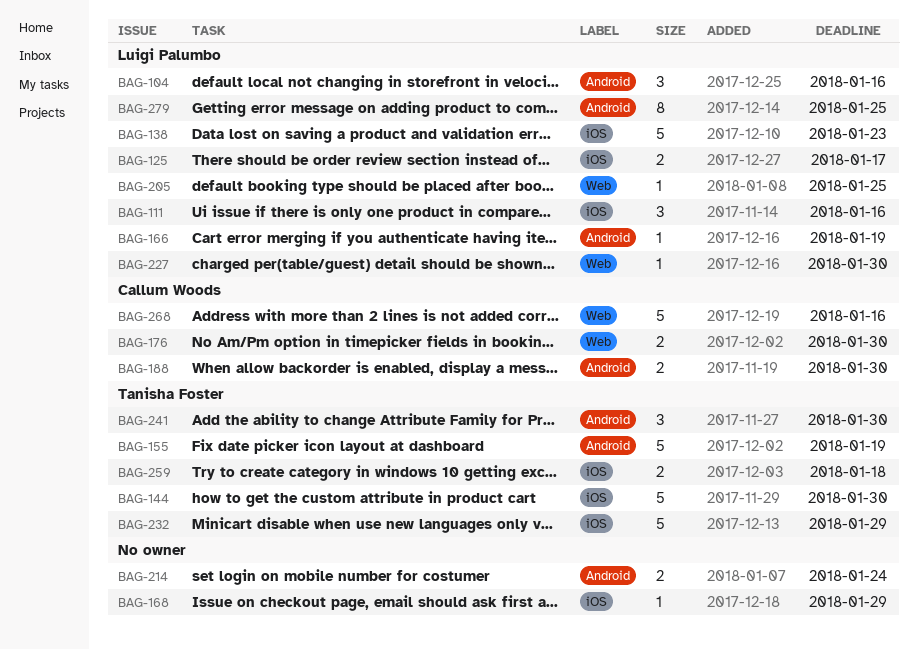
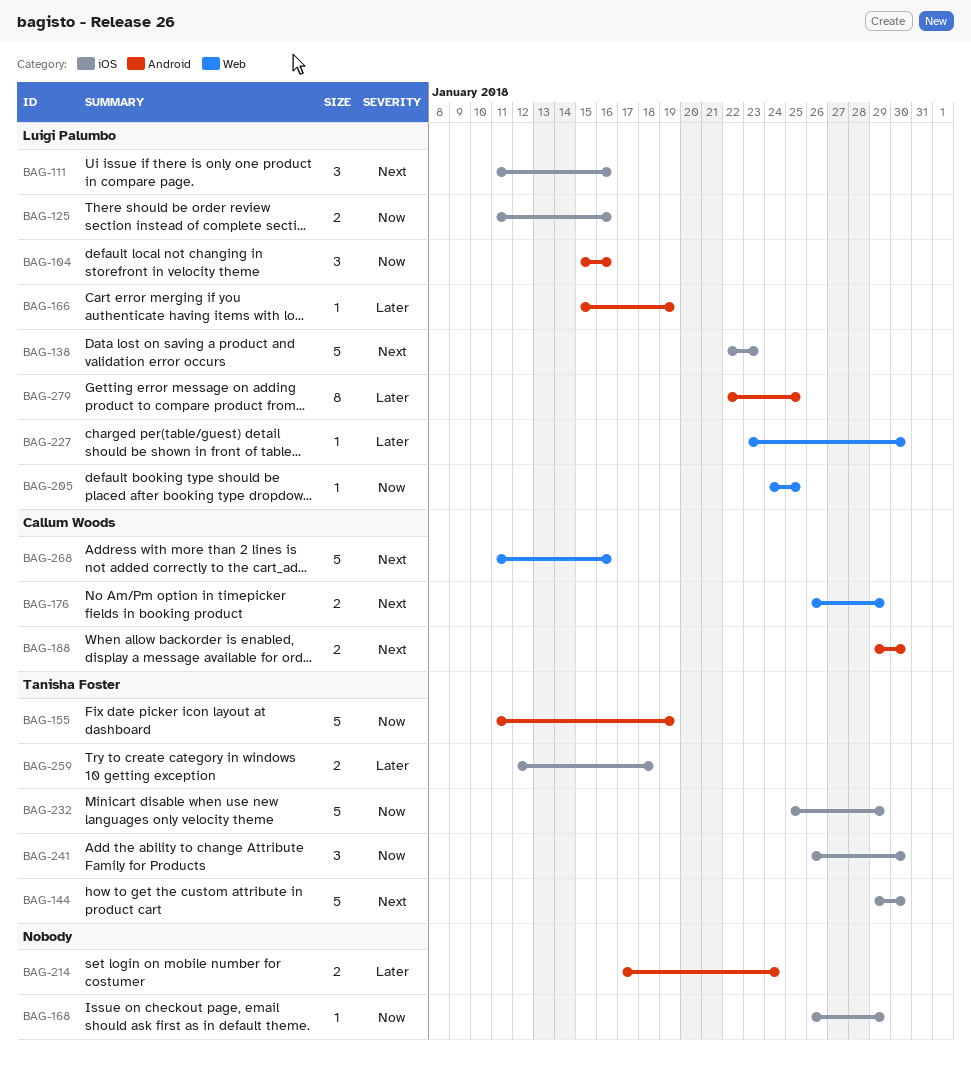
BAG-125, due: Jan 17 -> Jan 16
BAG-176, due: Jan 30 -> Jan 29
BAG-241, label: Android -> iOS

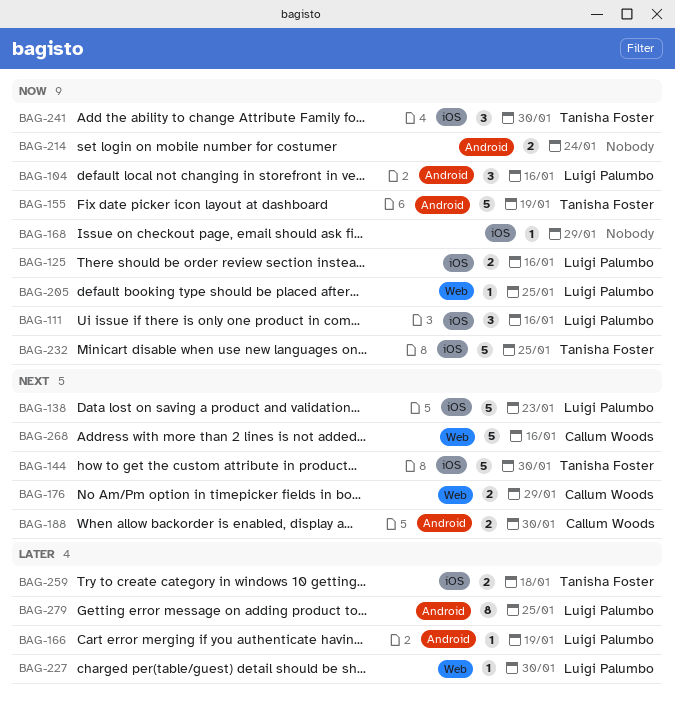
BAG-111, priority: Next -> Now
BAG-214, priority: Later -> Now
BAG-232, due: Jan 29 -> Jan 25

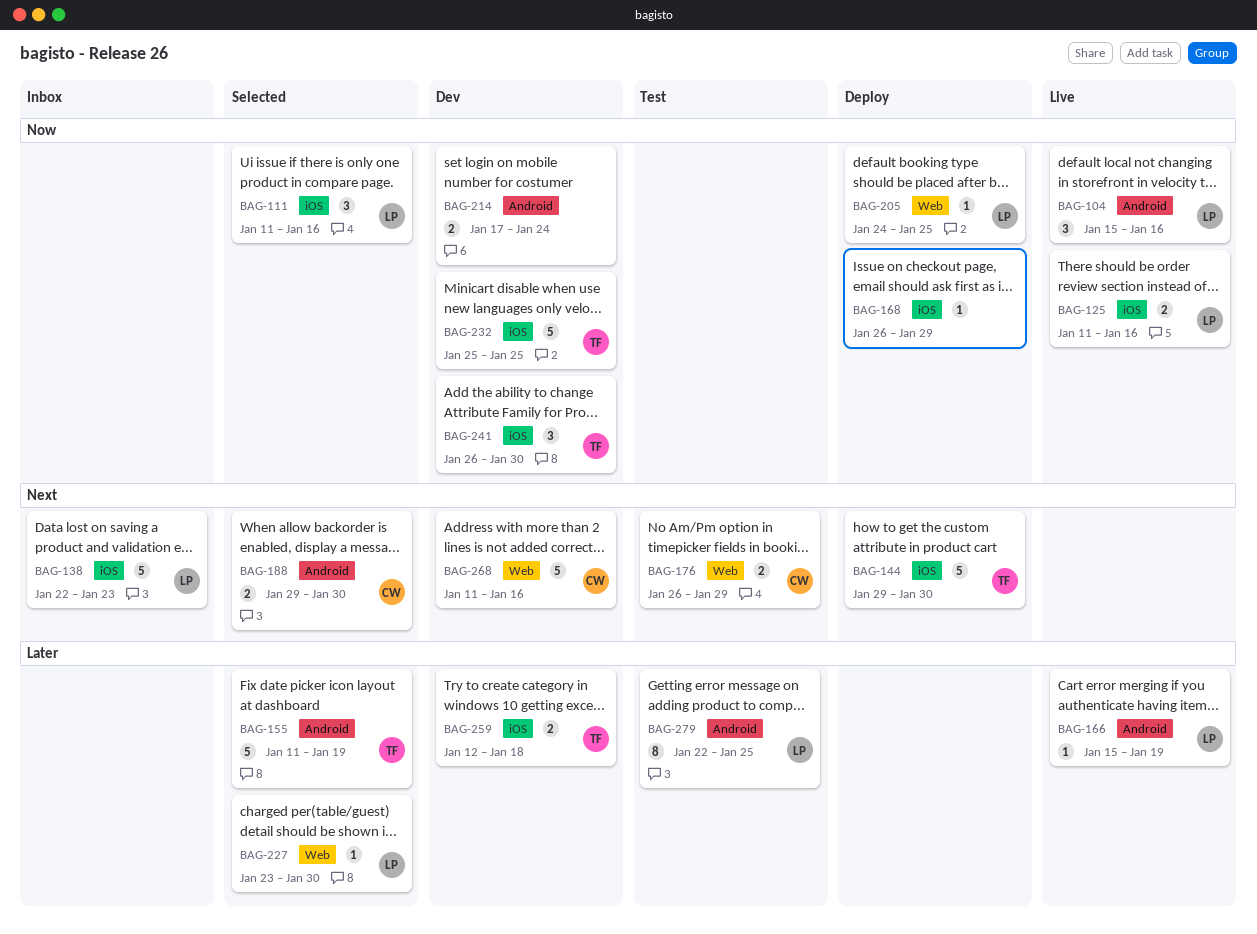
BAG-155, priority: Now -> Later

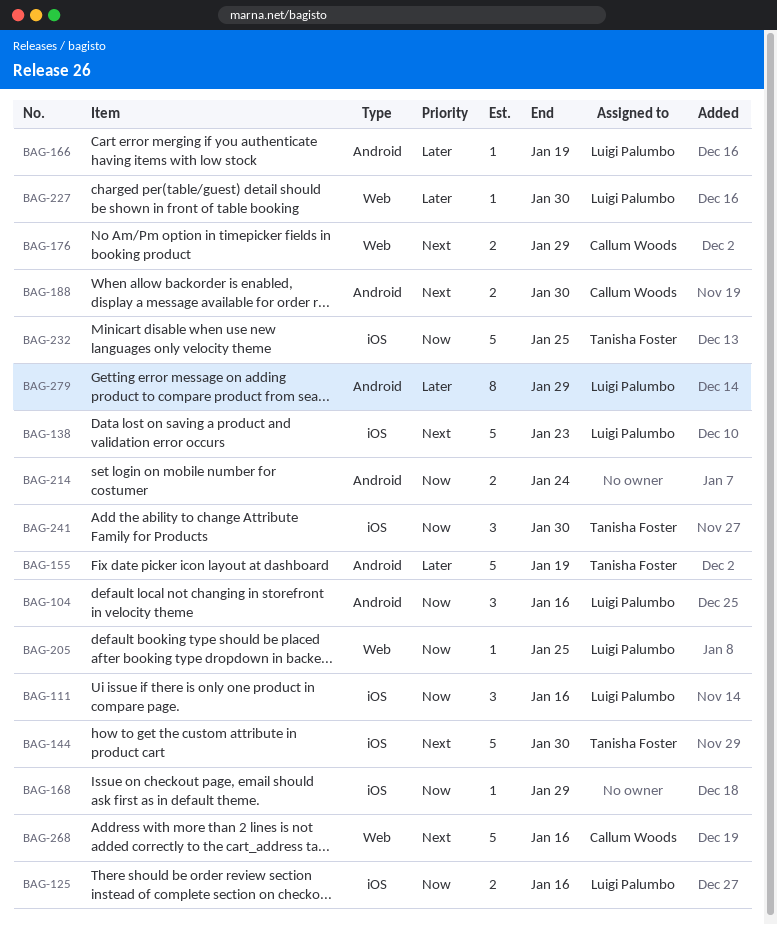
BAG-259: present -> none
BAG-279, due: Jan 25 -> Jan 29

